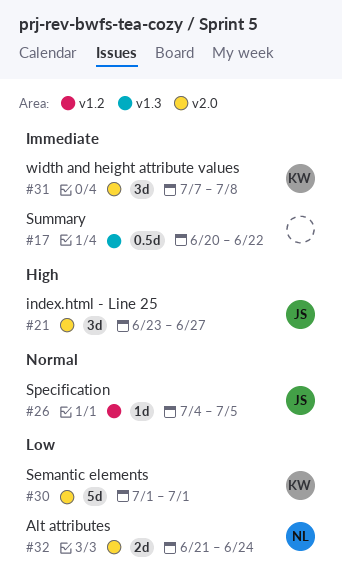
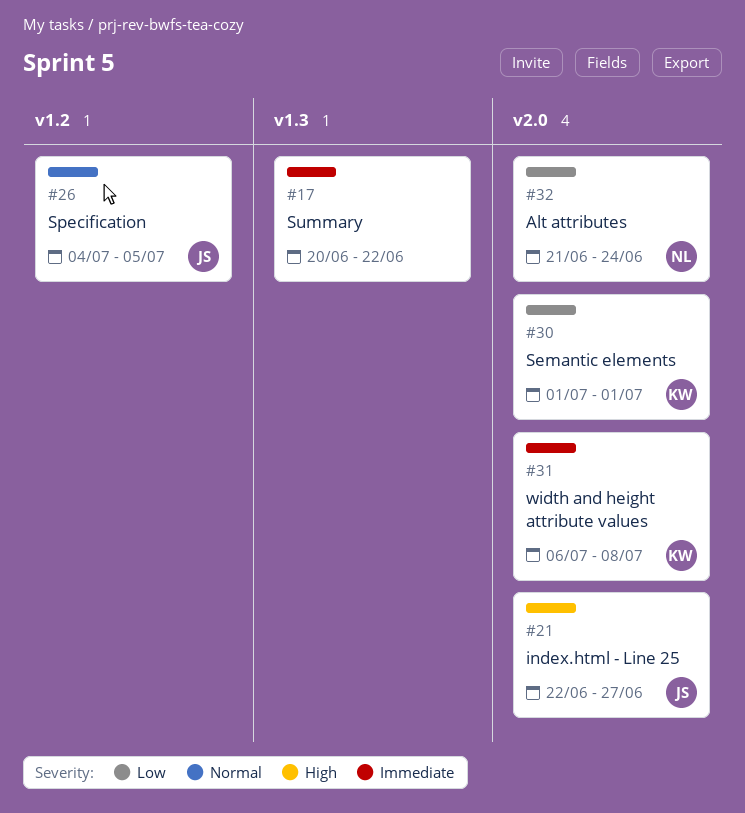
#21, start: Jun 23 -> Jun 22
#31, start: Jul 7 -> Jul 6

